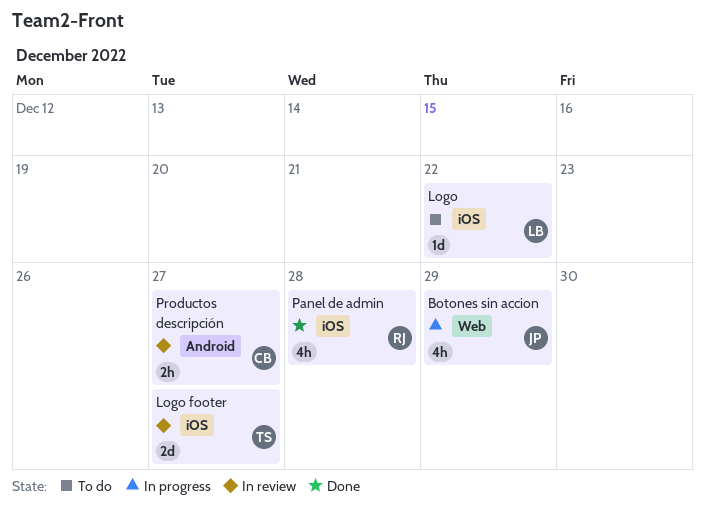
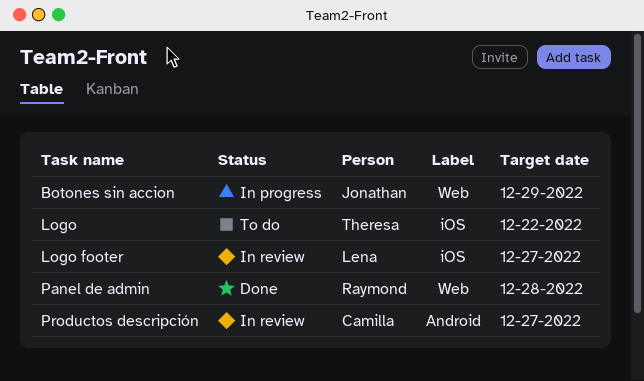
Logo, owner: Lena -> Theresa
Logo footer, owner: Theresa -> Lena
Panel de admin, label: iOS -> Web

